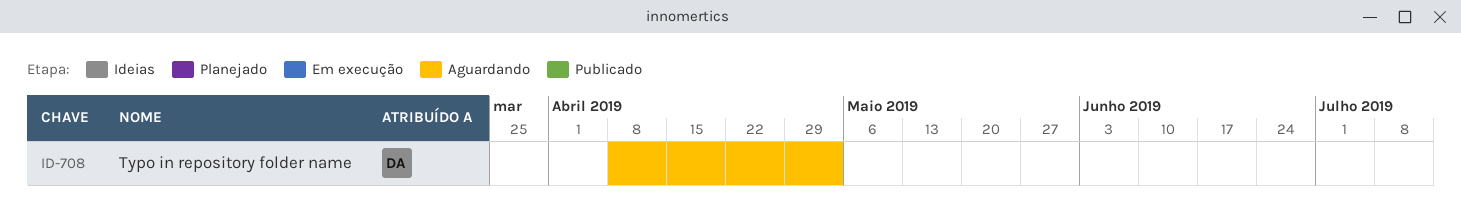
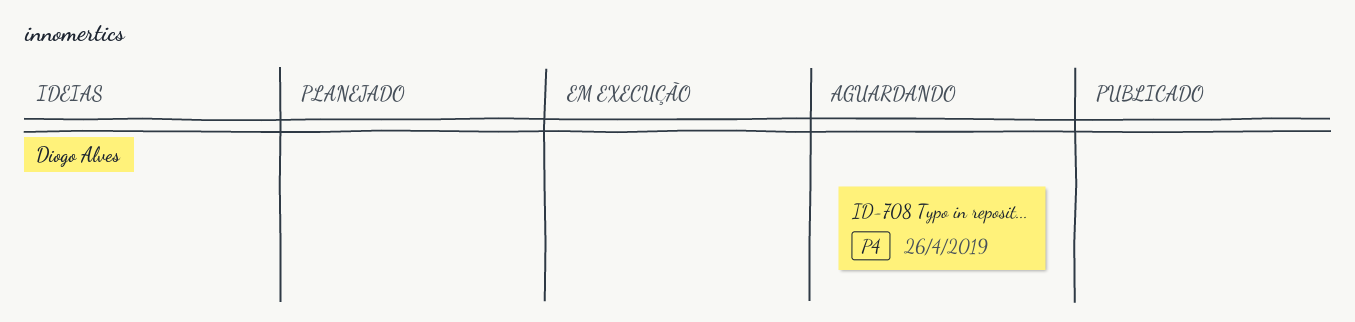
ID-708, due: May 3 -> Apr 26

